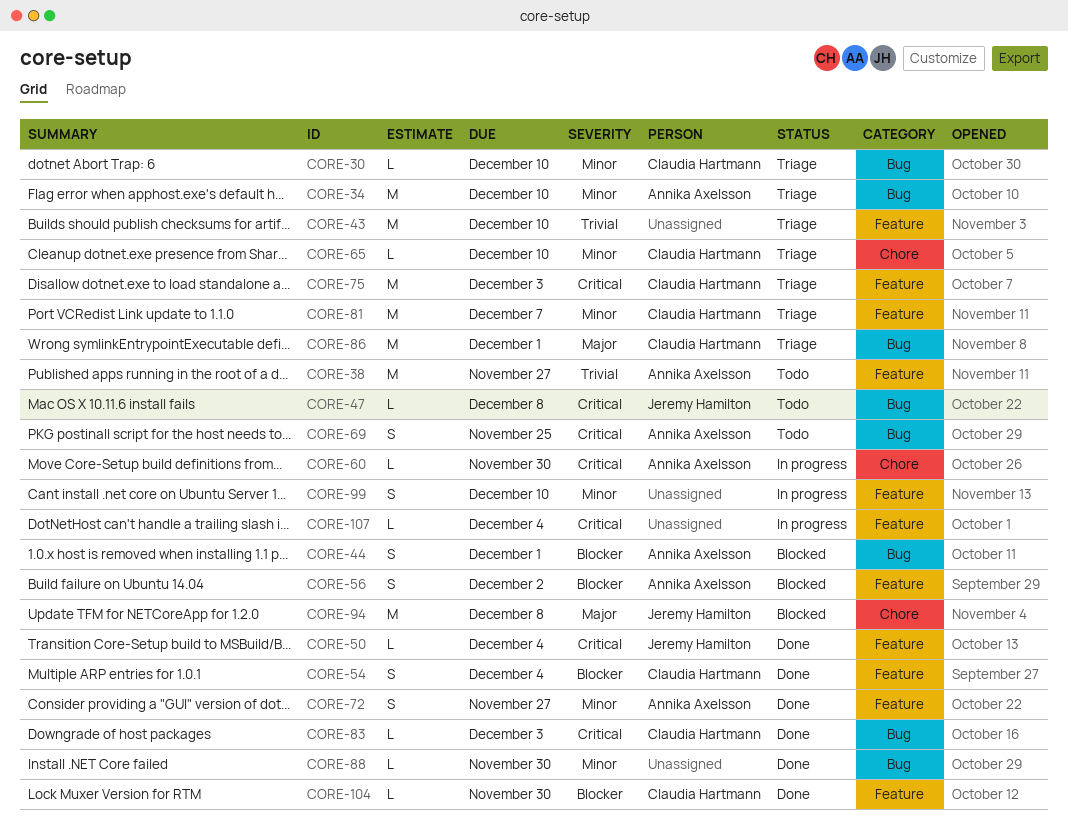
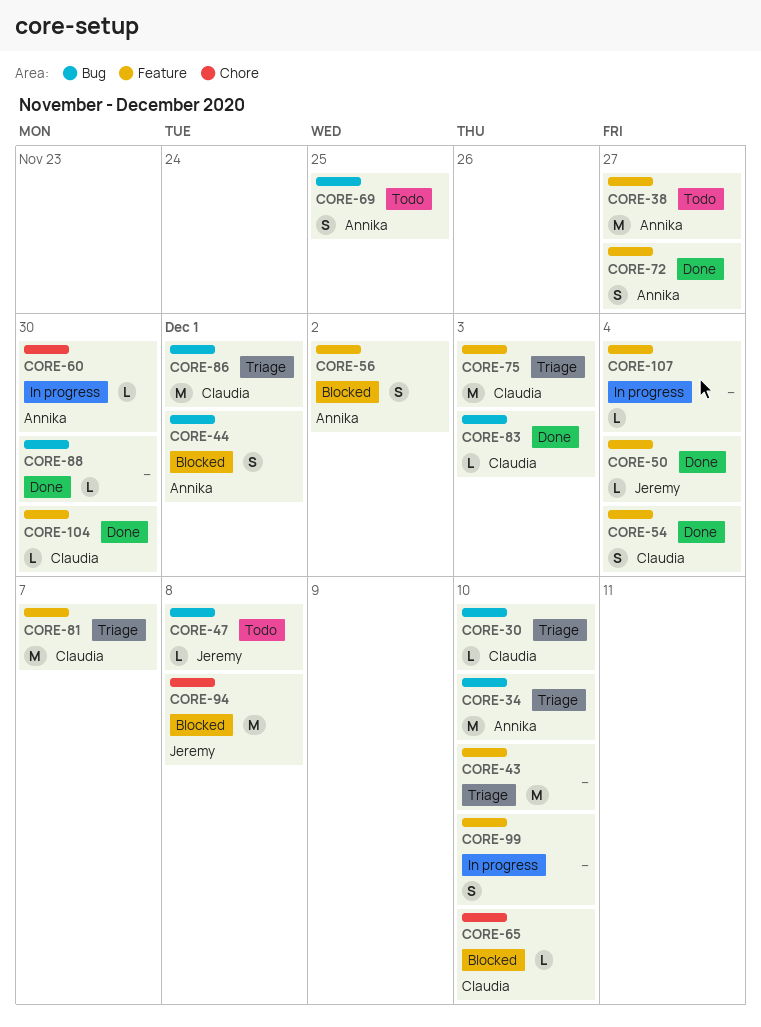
CORE-65, status: Triage -> Blocked

